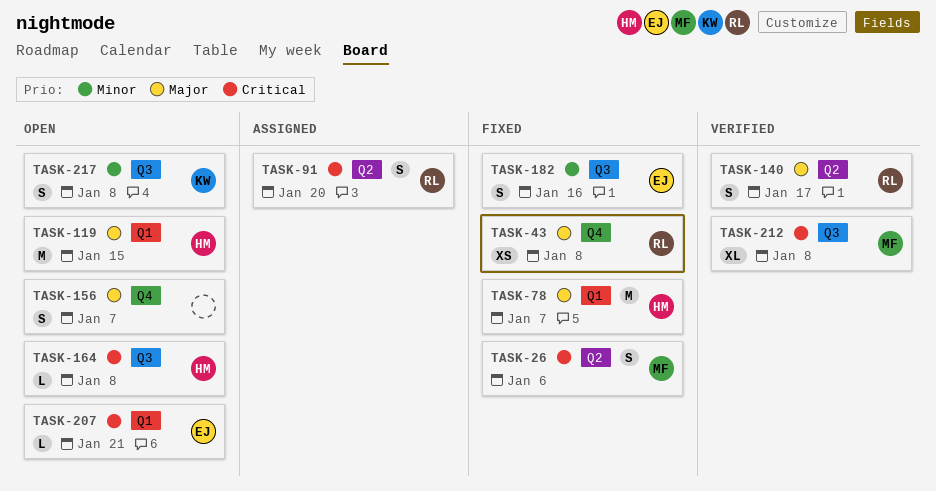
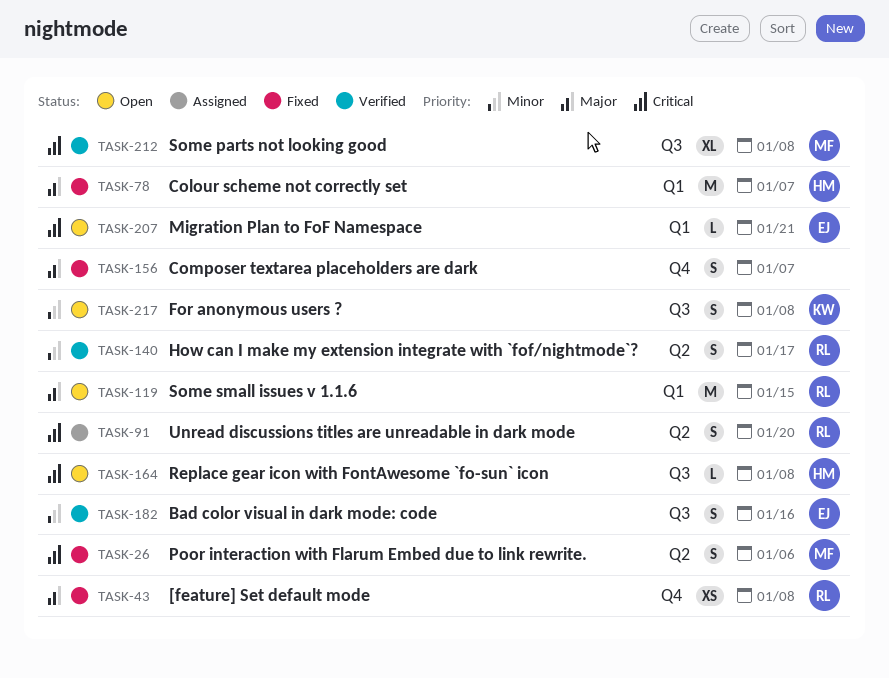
TASK-119, owner: HM -> RL
TASK-140, priority: Major -> Minor
TASK-156, status: Open -> Fixed
TASK-182, status: Fixed -> Verified

